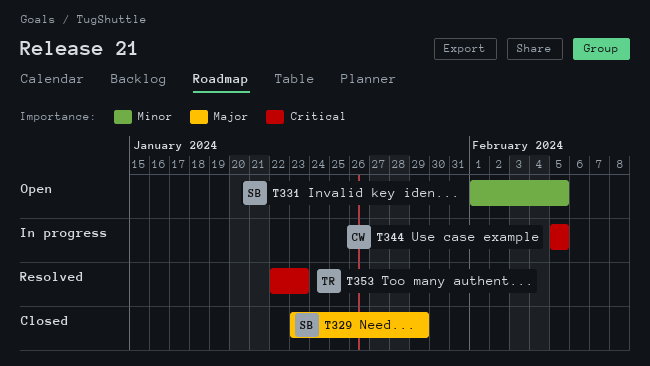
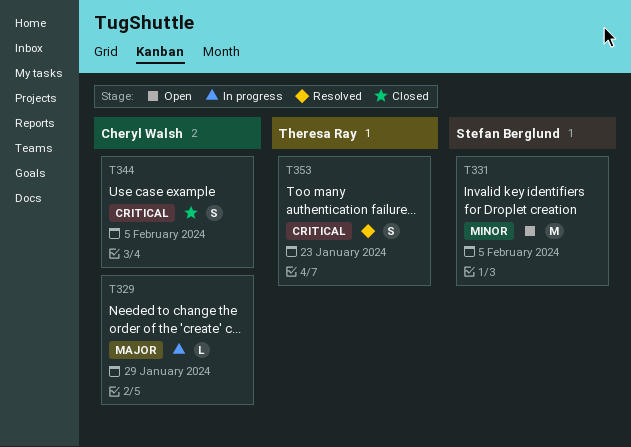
T329, status: Closed -> In progress
T329, owner: Stefan Berglund -> Cheryl Walsh
T344, status: In progress -> Closed

